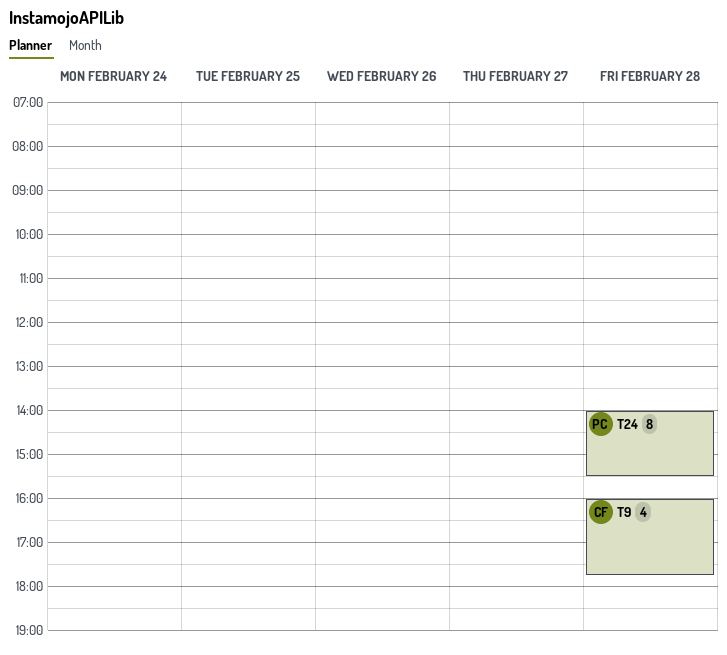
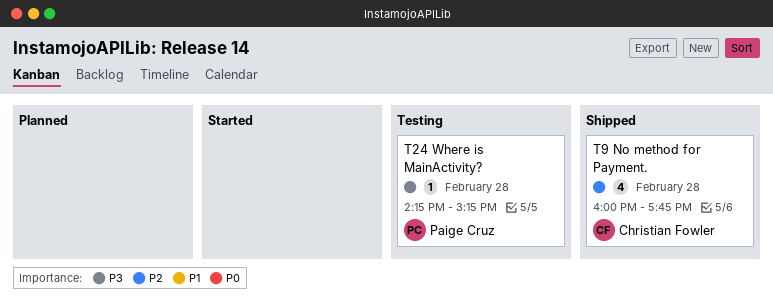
T24, estimate: 8 -> 1
T24, begins: 14:00 -> 14:15
T24, ends: 15:30 -> 15:15

